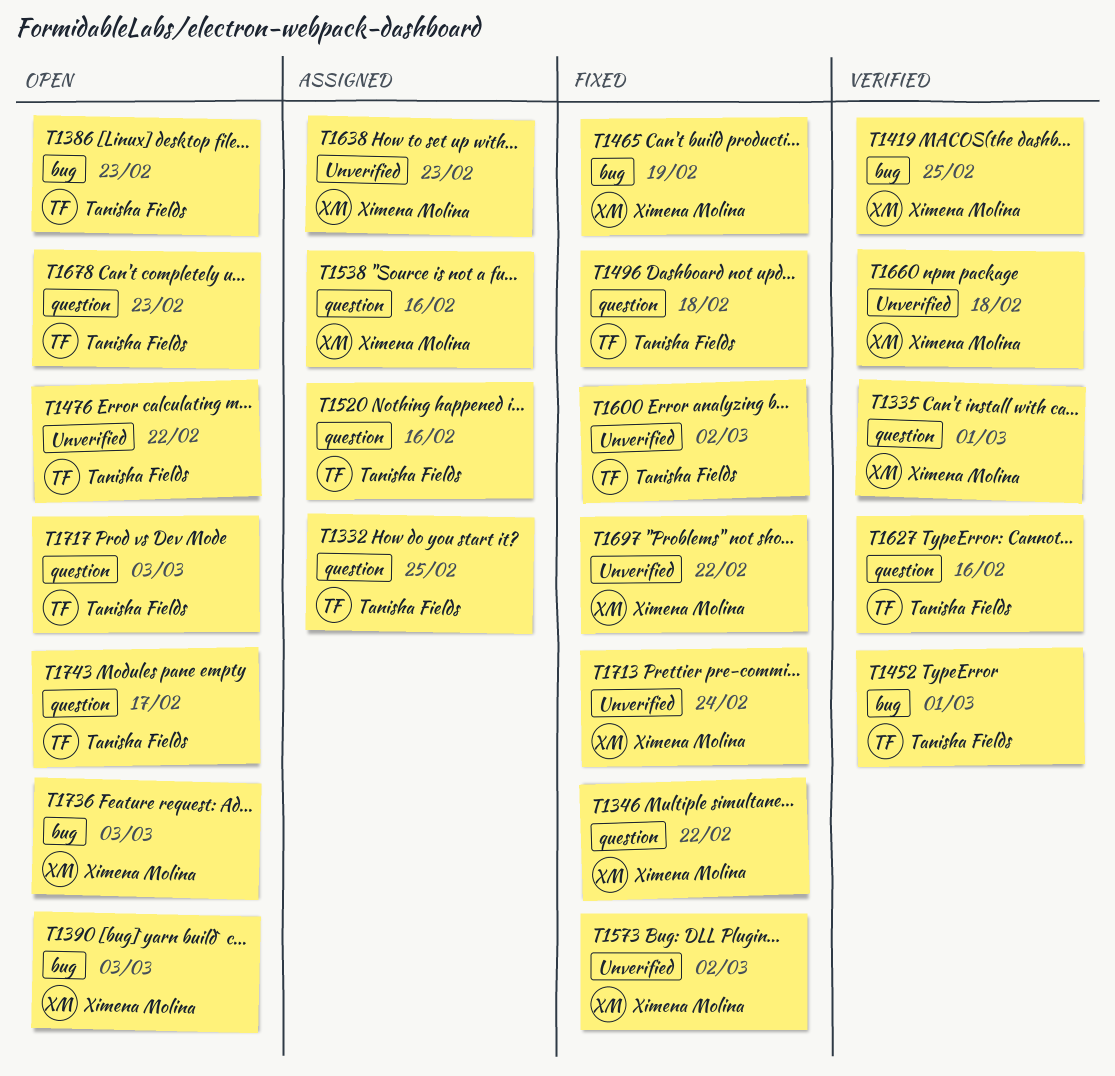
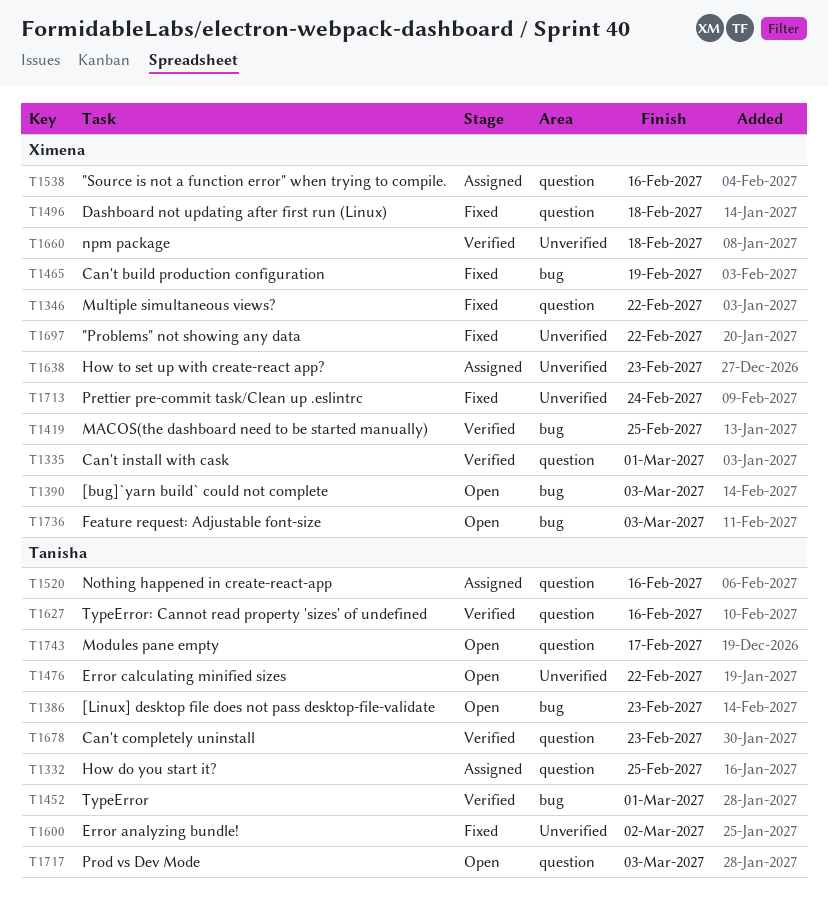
T1496, owner: Tanisha Fields -> Ximena Molina
T1573: present -> none
T1678, status: Open -> Verified

